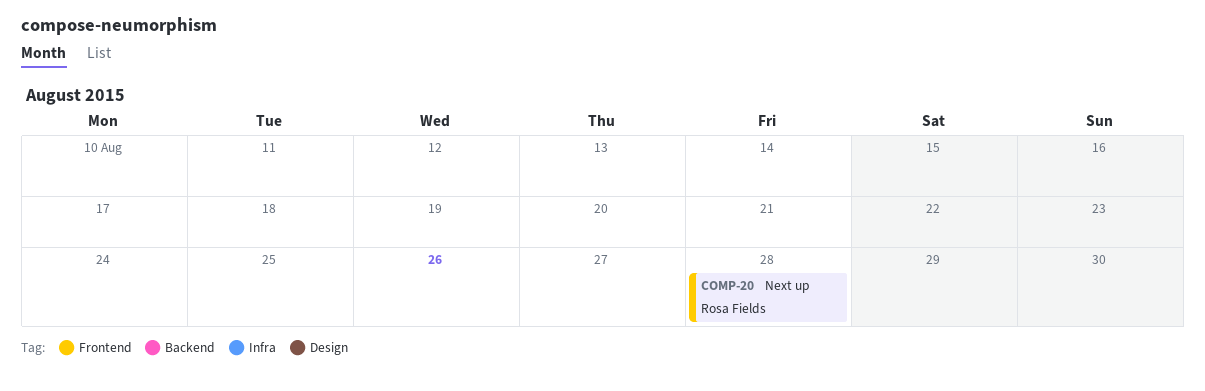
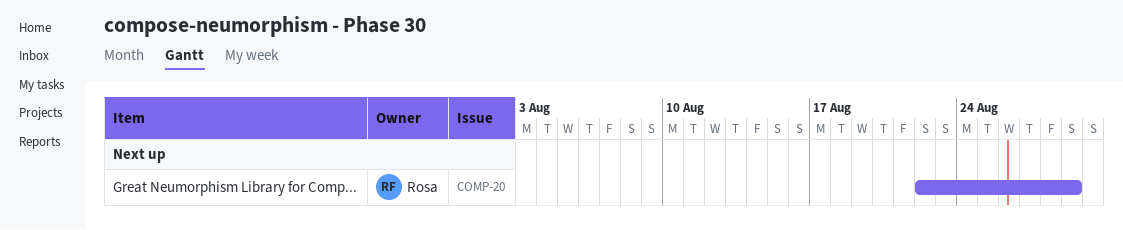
COMP-20, due: Aug 28 -> Aug 29

